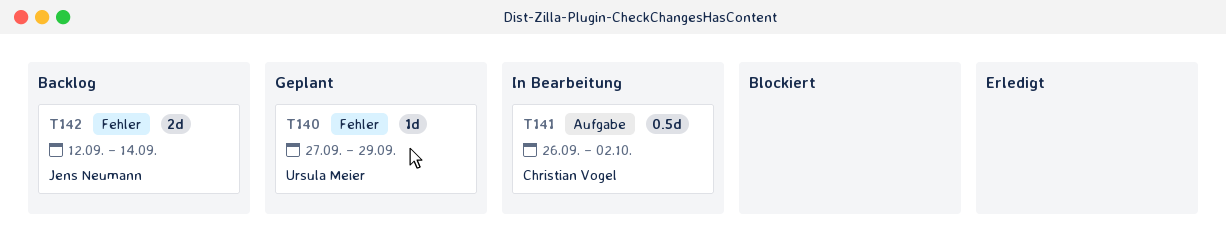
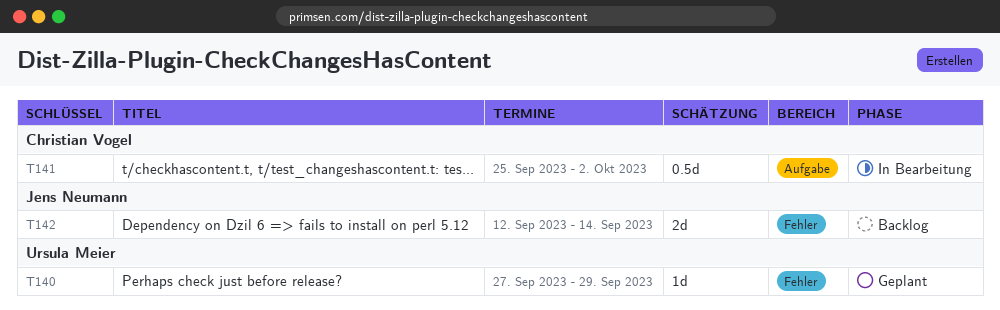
T141, start: Sep 26 -> Sep 25

